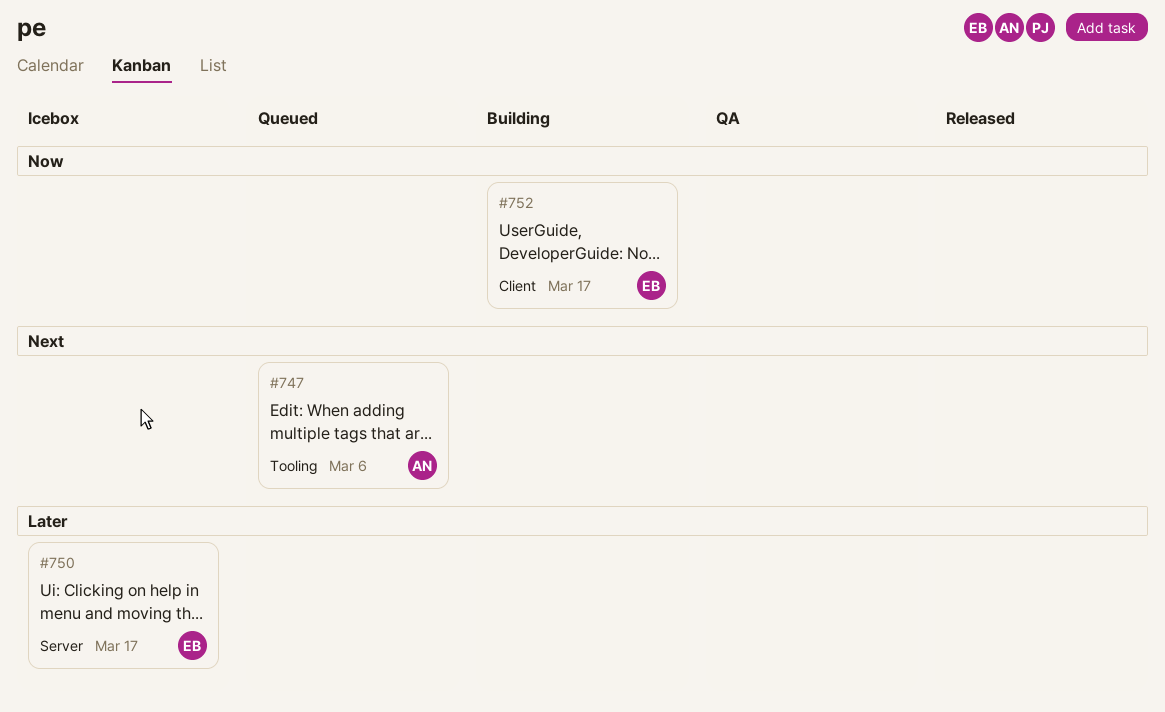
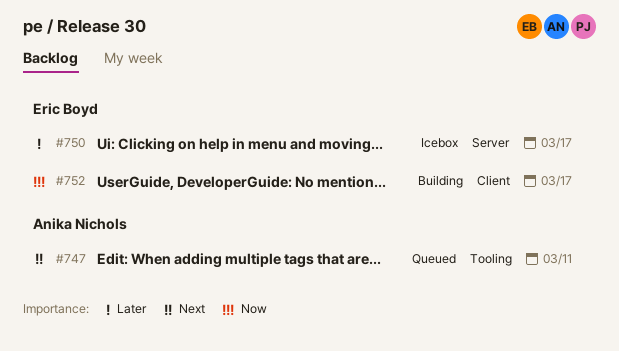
#747, due: Mar 6 -> Mar 11

